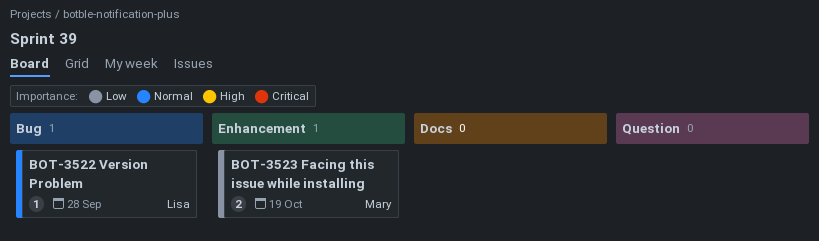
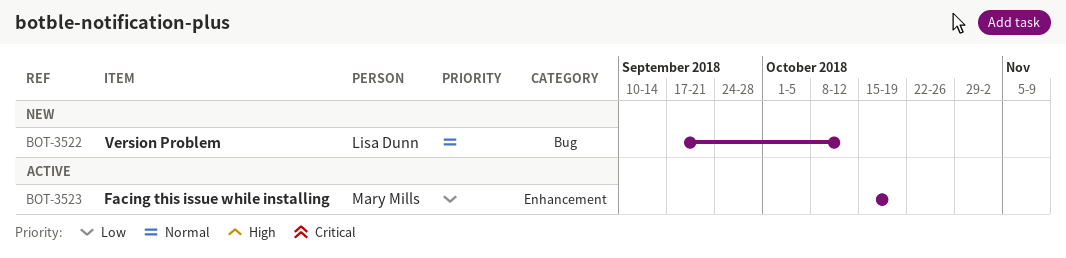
BOT-3522, due: Sep 28 -> Oct 12

